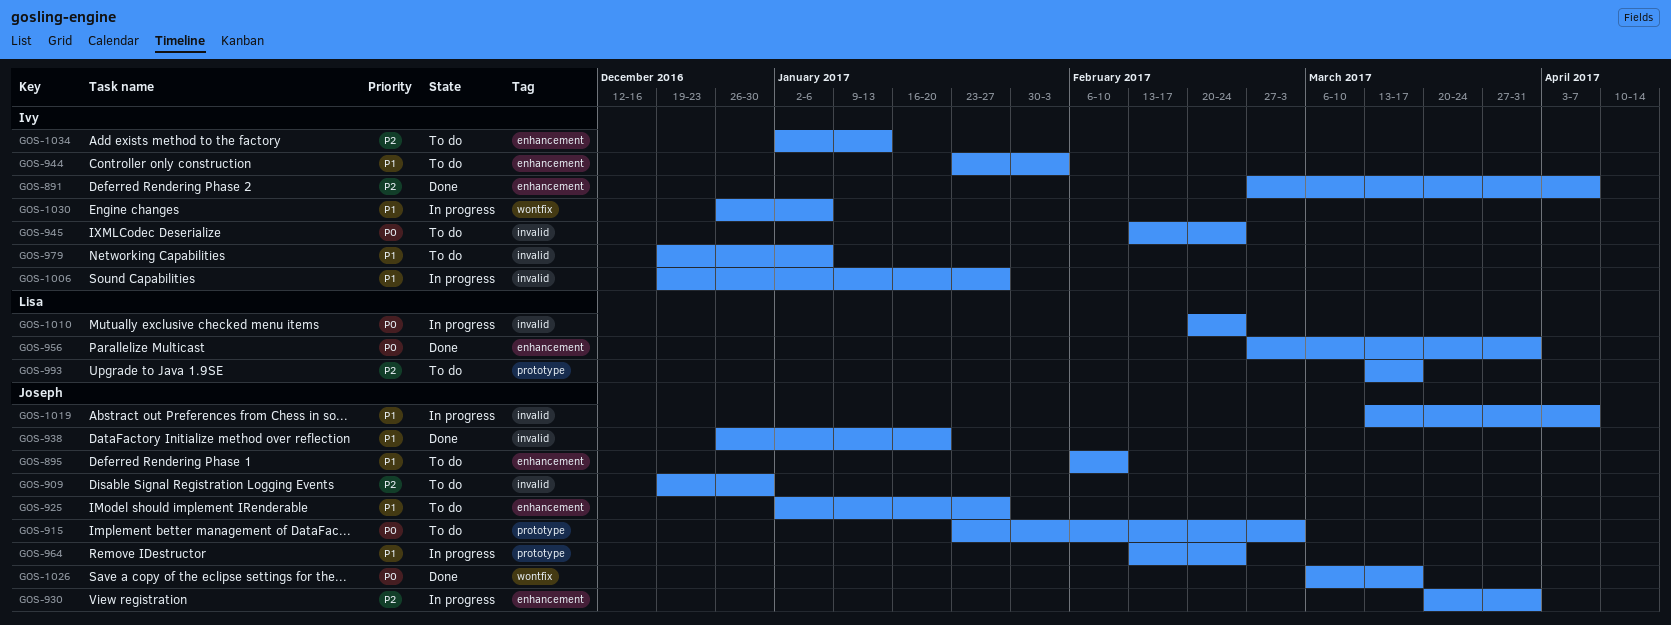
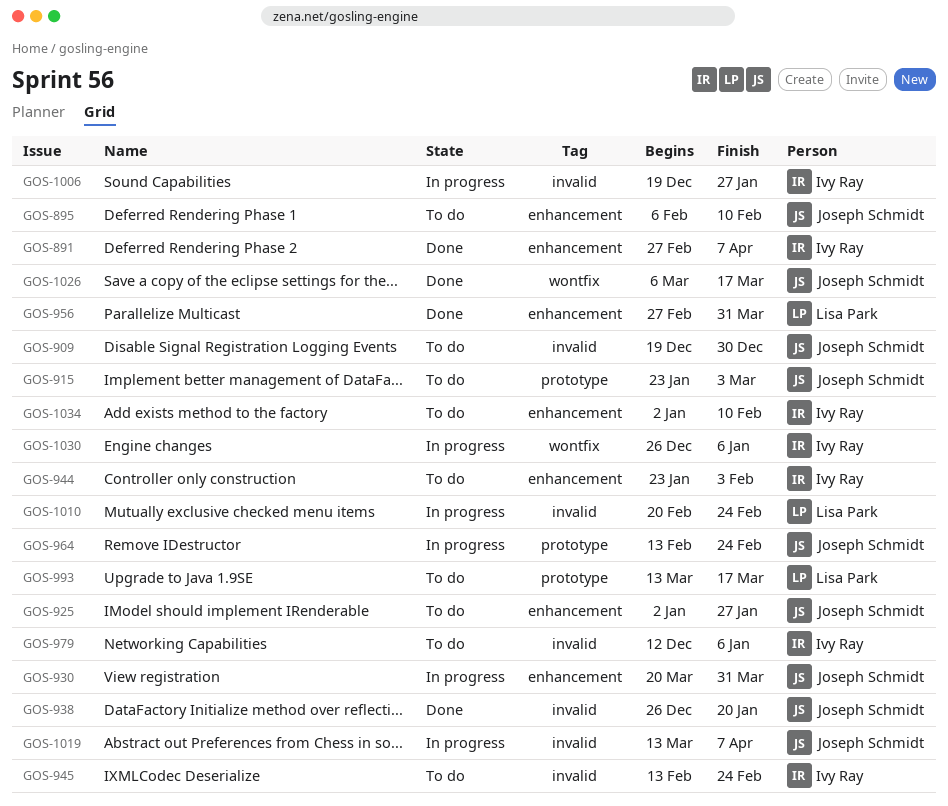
GOS-979, start: Dec 19 -> Dec 12
GOS-1034, due: Jan 13 -> Feb 10

